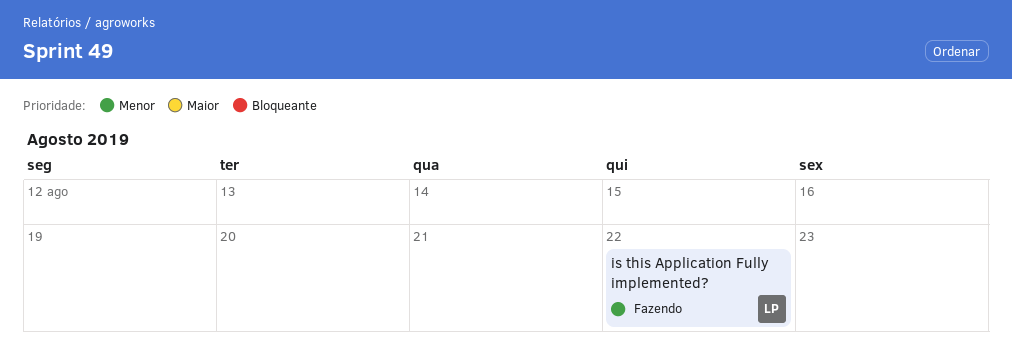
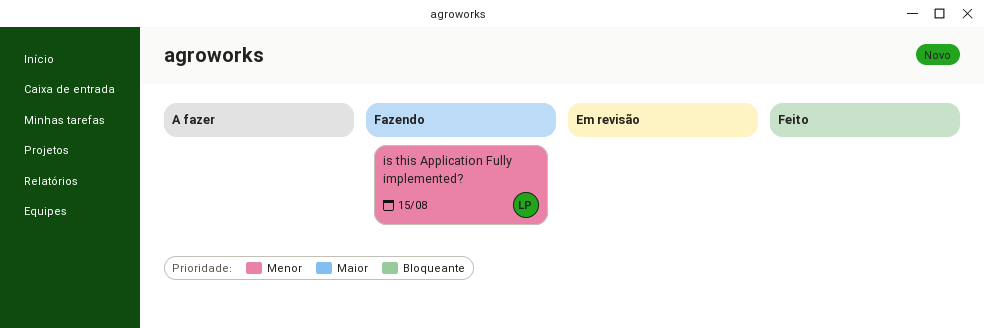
is this Application Fully implemented?, due: Aug 22 -> Aug 15

